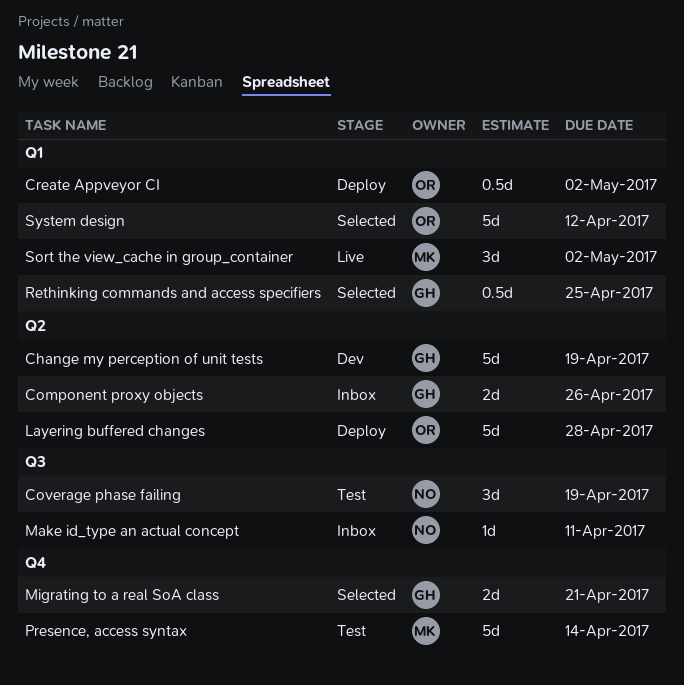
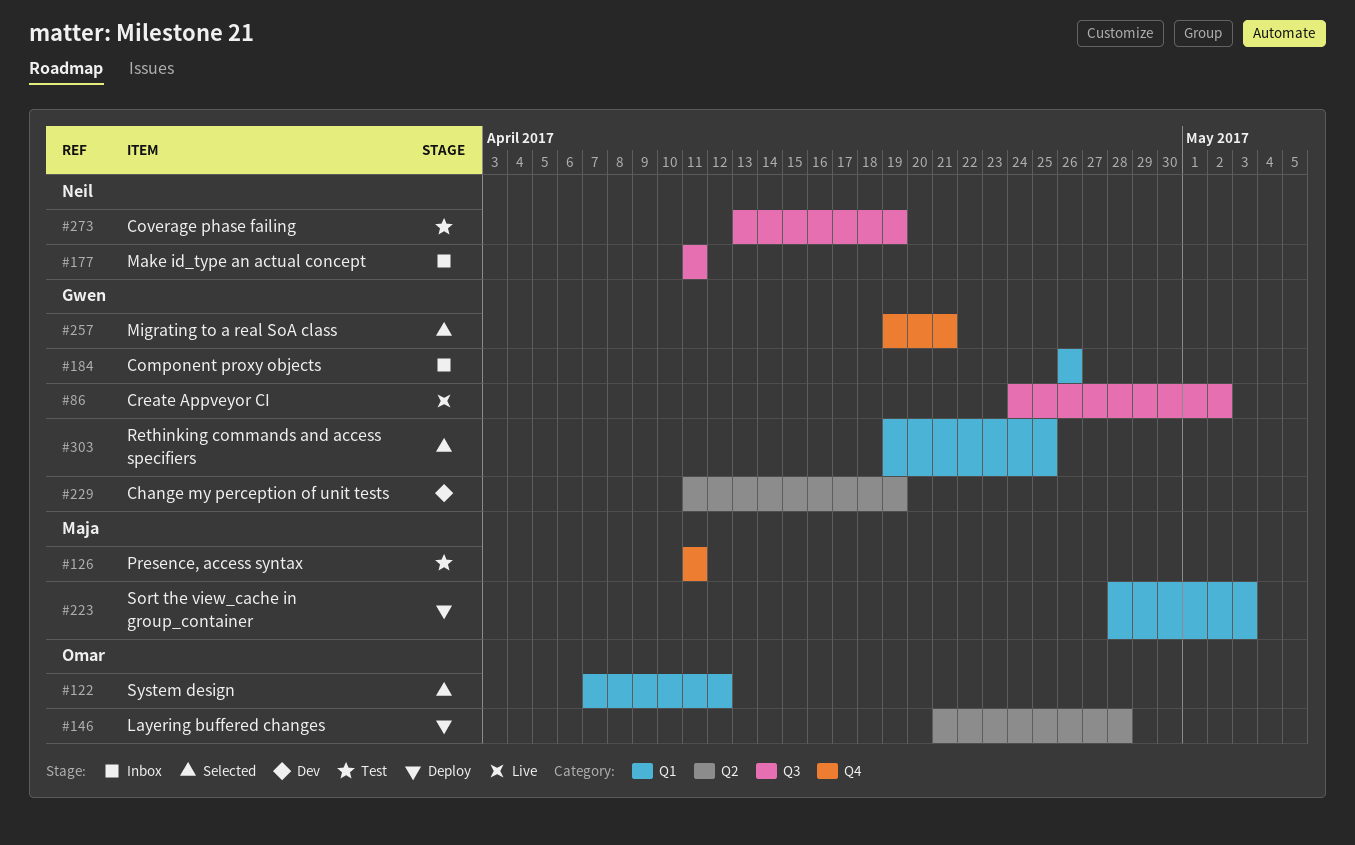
Component proxy objects, label: Q2 -> Q1
Create Appveyor CI, status: Deploy -> Live
Create Appveyor CI, owner: Omar -> Gwen
Create Appveyor CI, label: Q1 -> Q3
Presence, access syntax, due: Apr 14 -> Apr 11
Sort the view_cache in group_container, status: Live -> Deploy
Sort the view_cache in group_container, due: May 2 -> May 3

